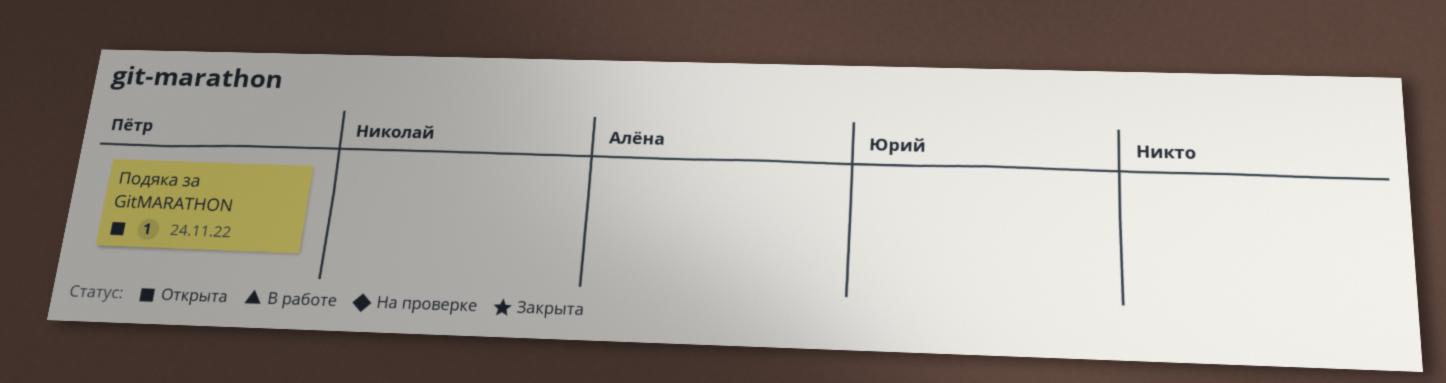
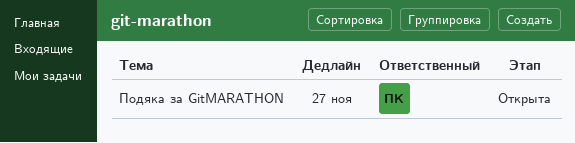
Подяка за GitMARATHON, due: Nov 24 -> Nov 27

